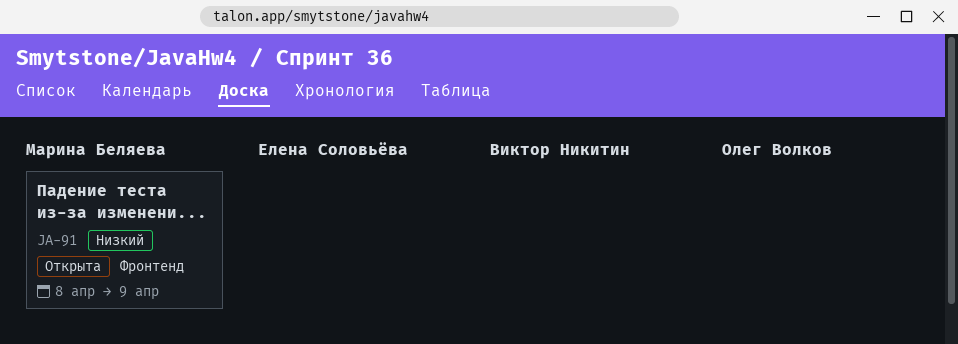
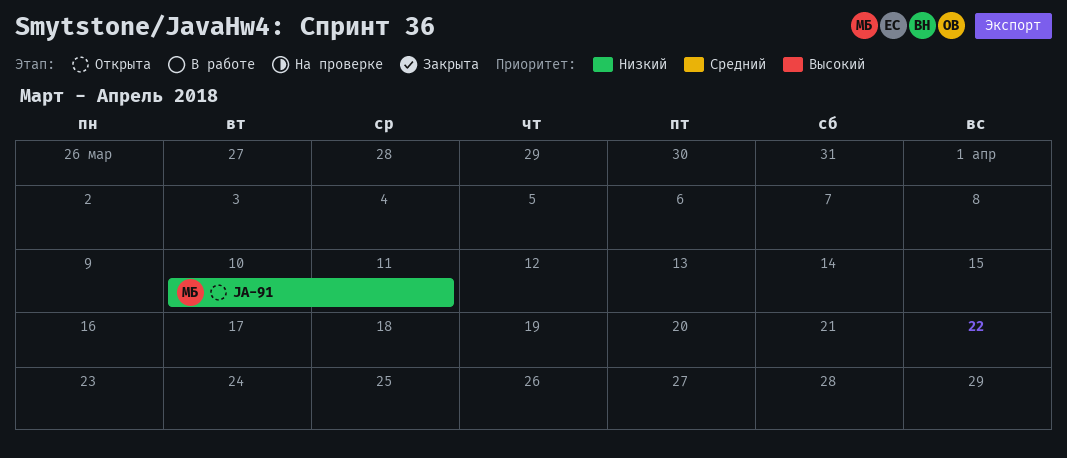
JA-91, start: Apr 8 -> Apr 10
JA-91, due: Apr 9 -> Apr 11

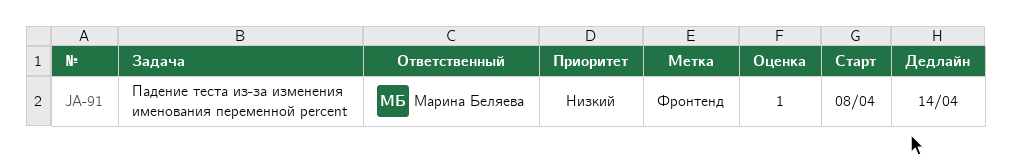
JA-91, start: Apr 10 -> Apr 8
JA-91, due: Apr 11 -> Apr 14

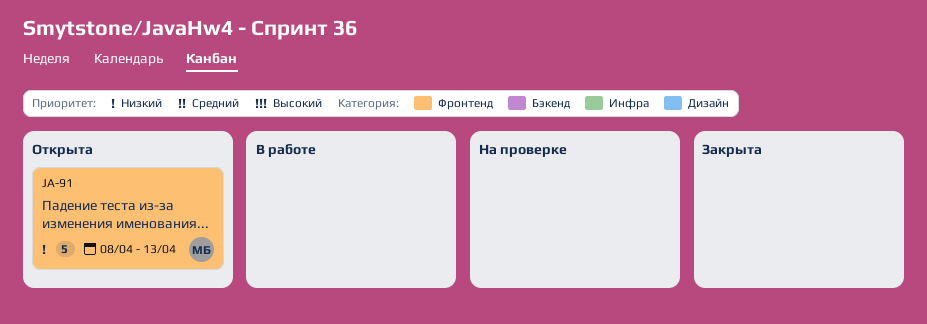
JA-91, estimate: 1 -> 5
JA-91, due: Apr 14 -> Apr 13

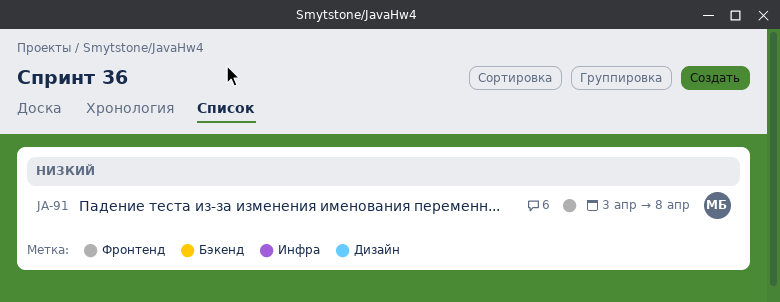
JA-91, start: Apr 8 -> Apr 3
JA-91, due: Apr 13 -> Apr 8

